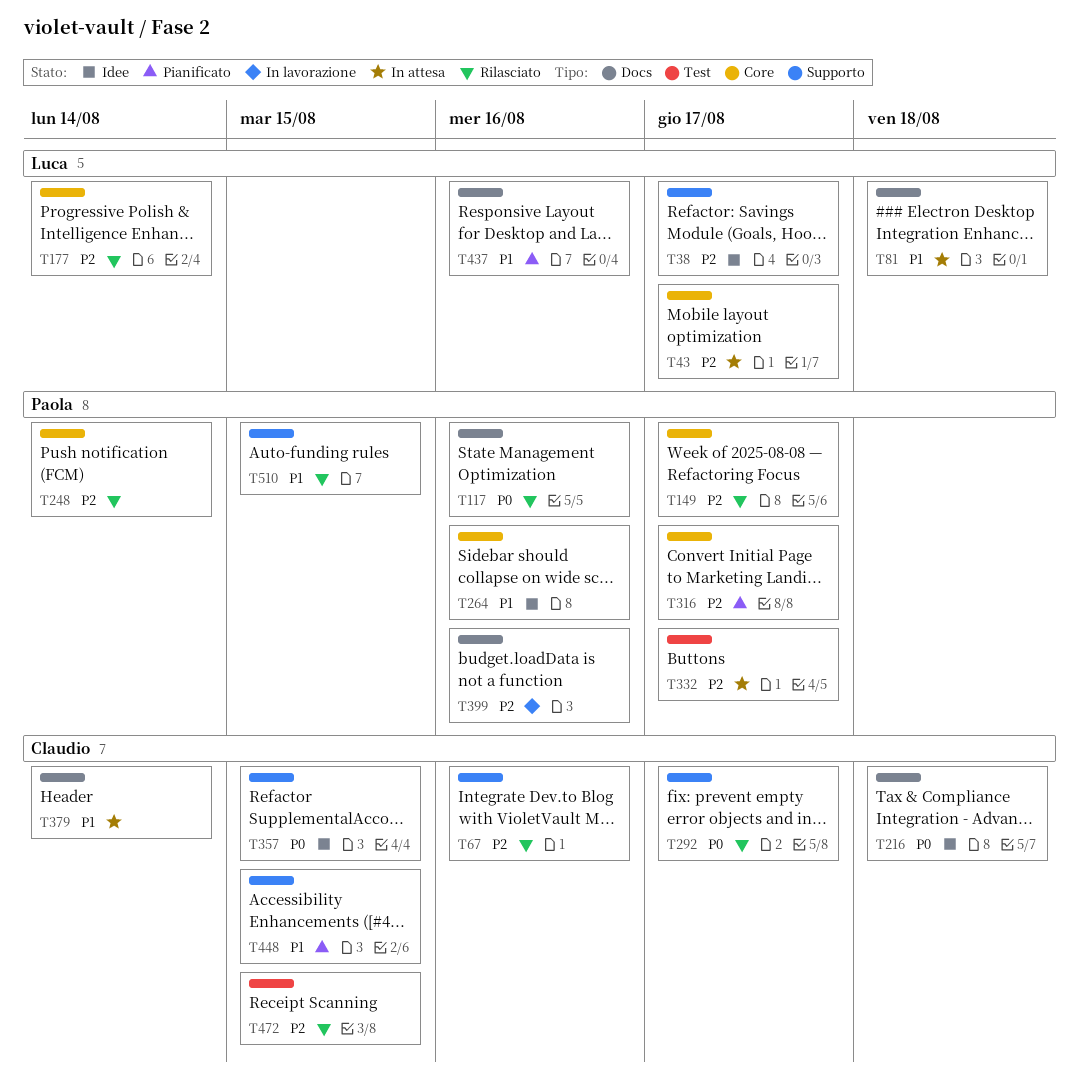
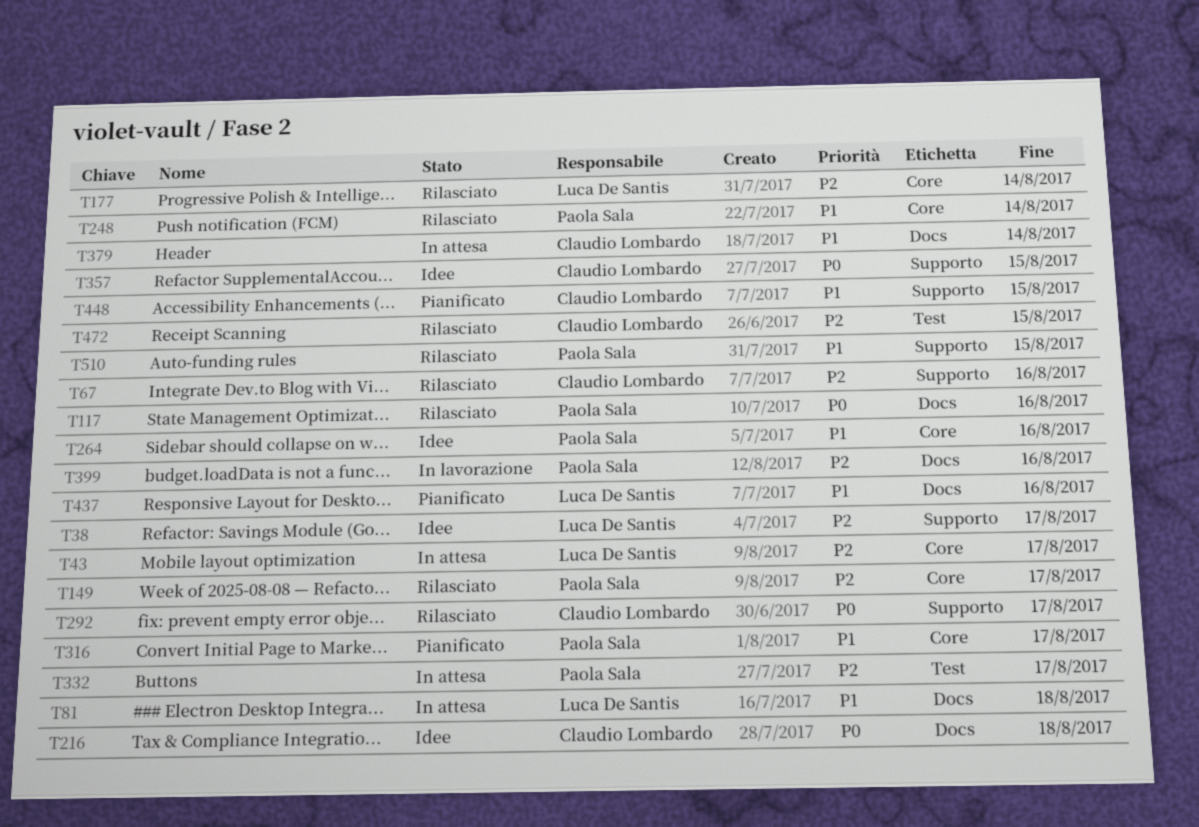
T248, priority: P2 -> P1
T316, priority: P2 -> P1

